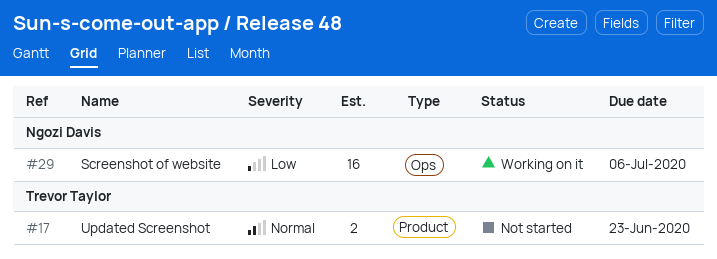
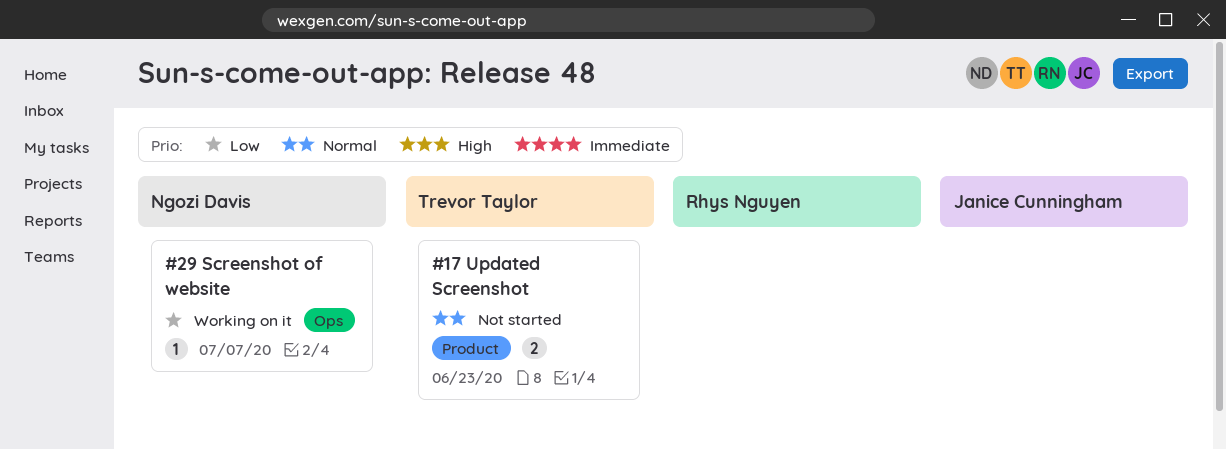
#29, estimate: 16 -> 1
#29, due: Jul 6 -> Jul 7

